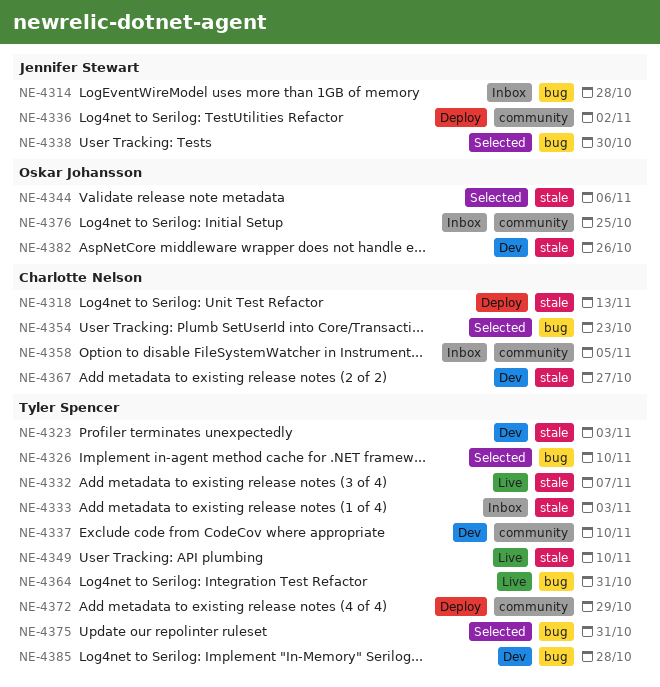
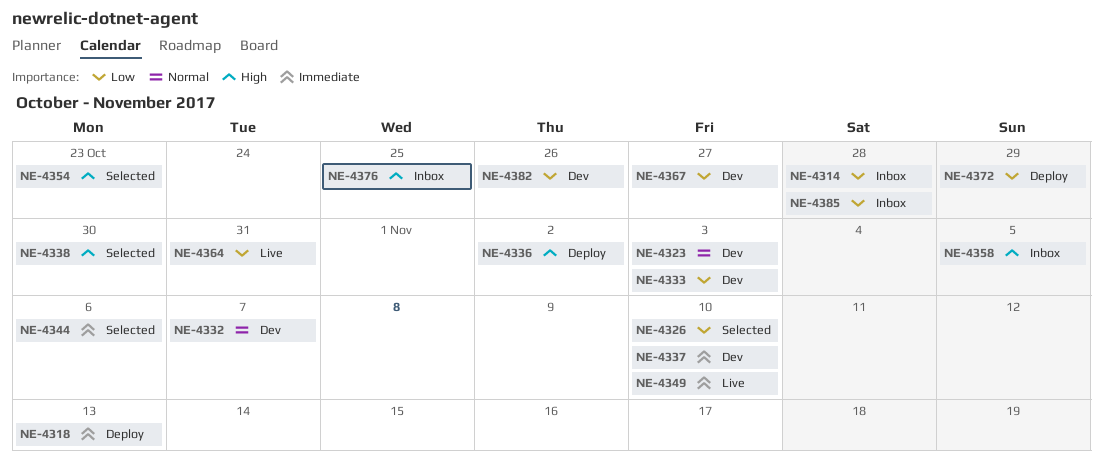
NE-4332, status: Live -> Dev
NE-4333, status: Inbox -> Dev
NE-4375: present -> none
NE-4385, status: Dev -> Inbox

